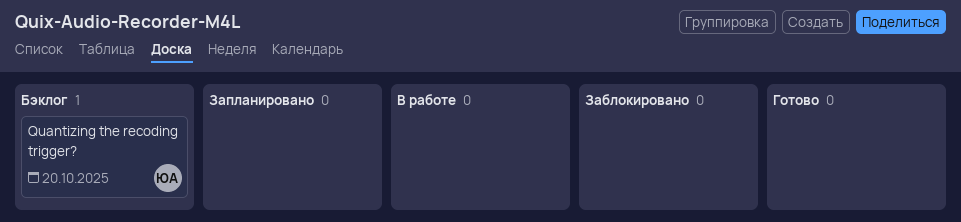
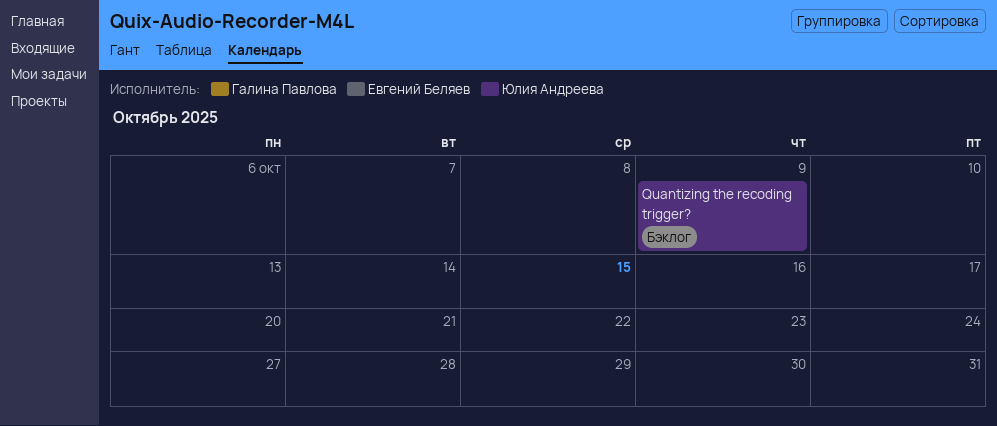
Quantizing the recoding trigger?, due: Oct 20 -> Oct 9

